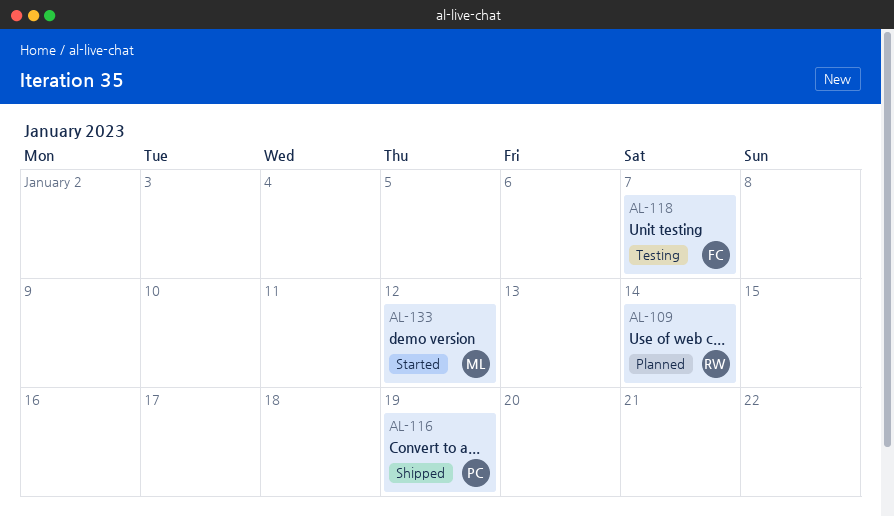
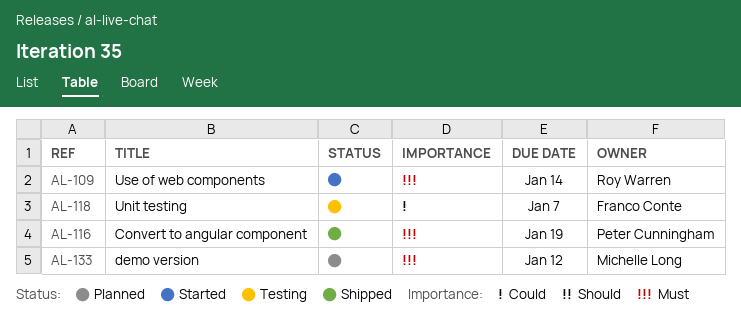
AL-109, status: Planned -> Started
AL-133, status: Started -> Planned

